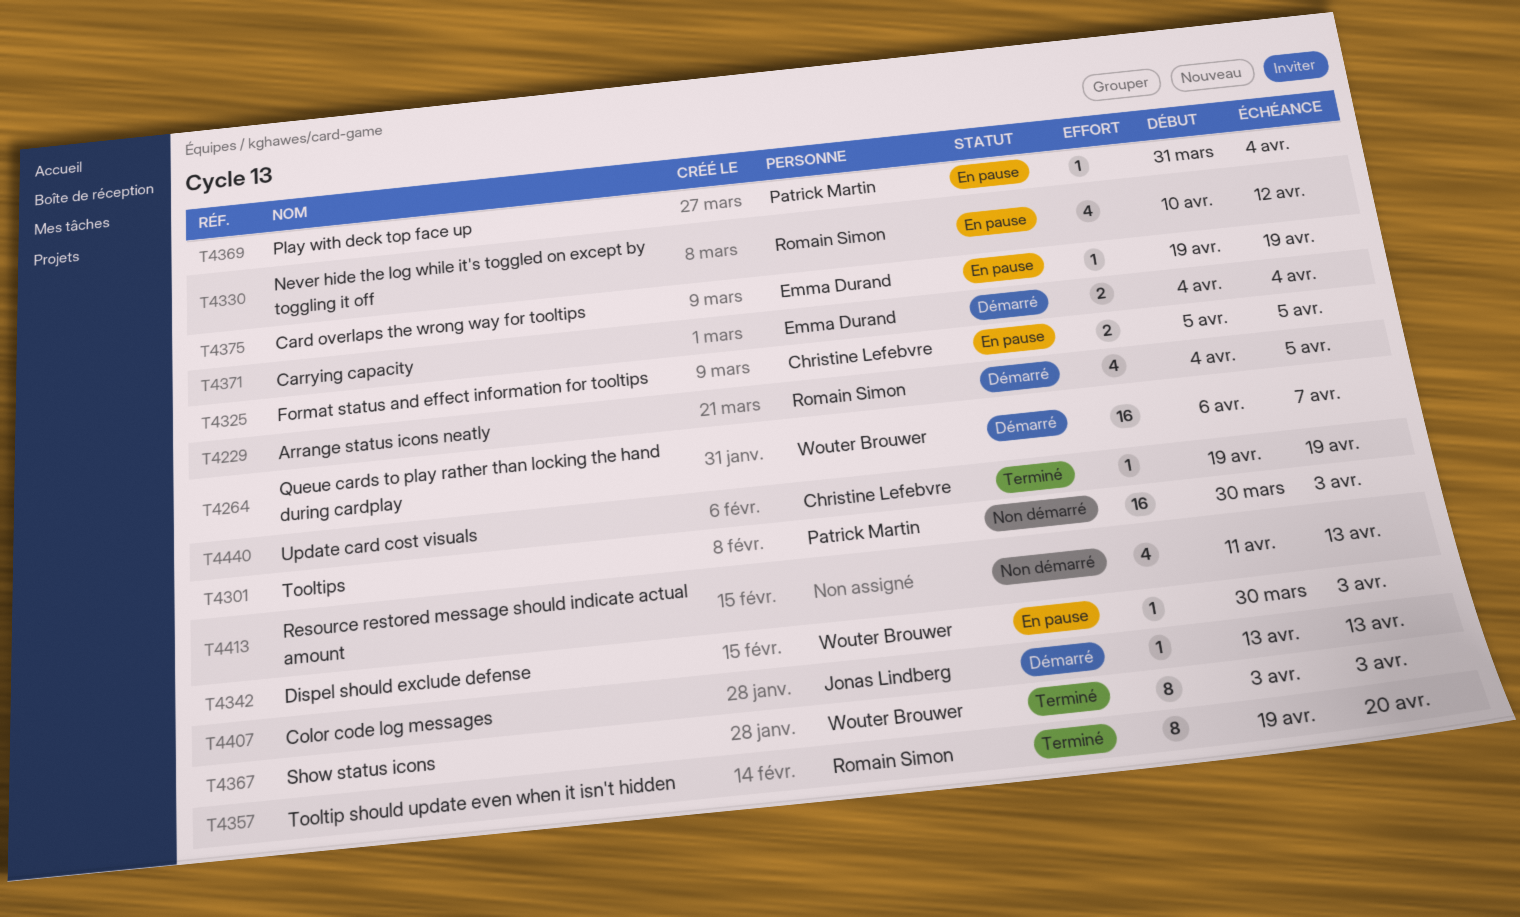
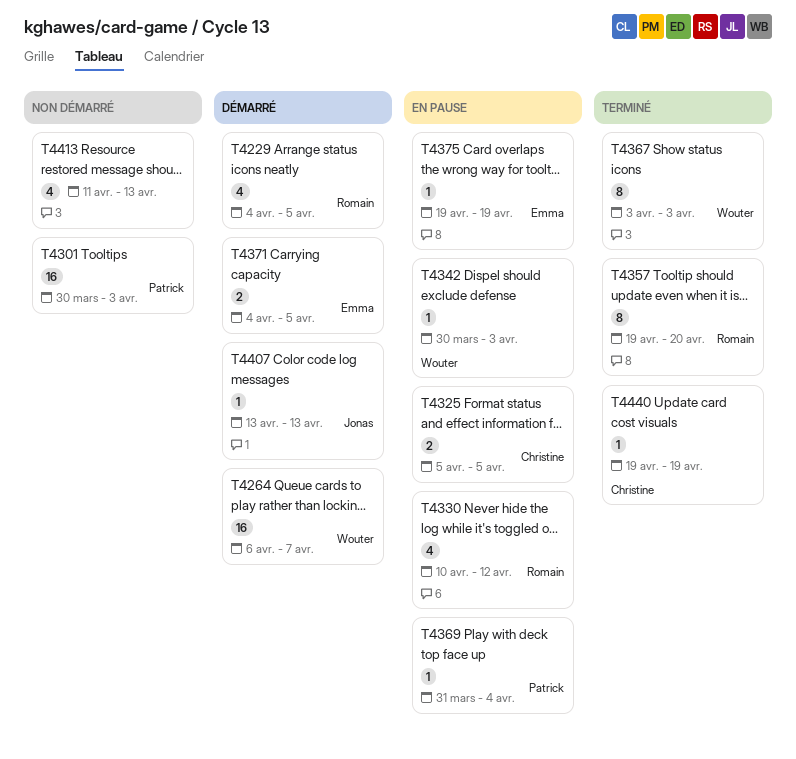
T4371, due: Apr 4 -> Apr 5

